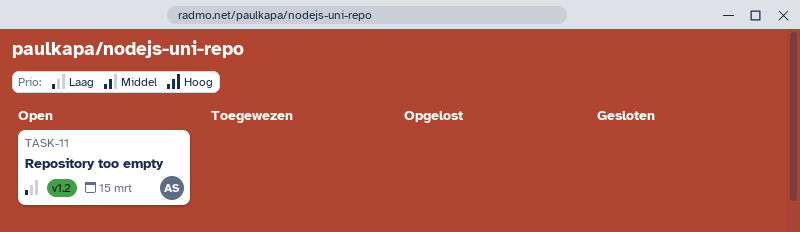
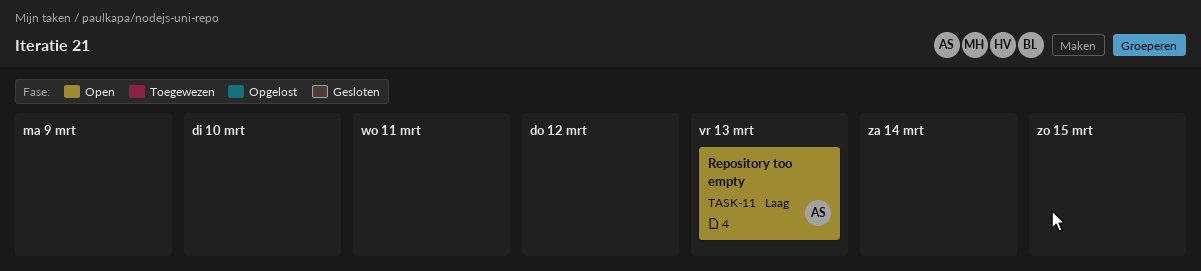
TASK-11, due: Mar 15 -> Mar 13

